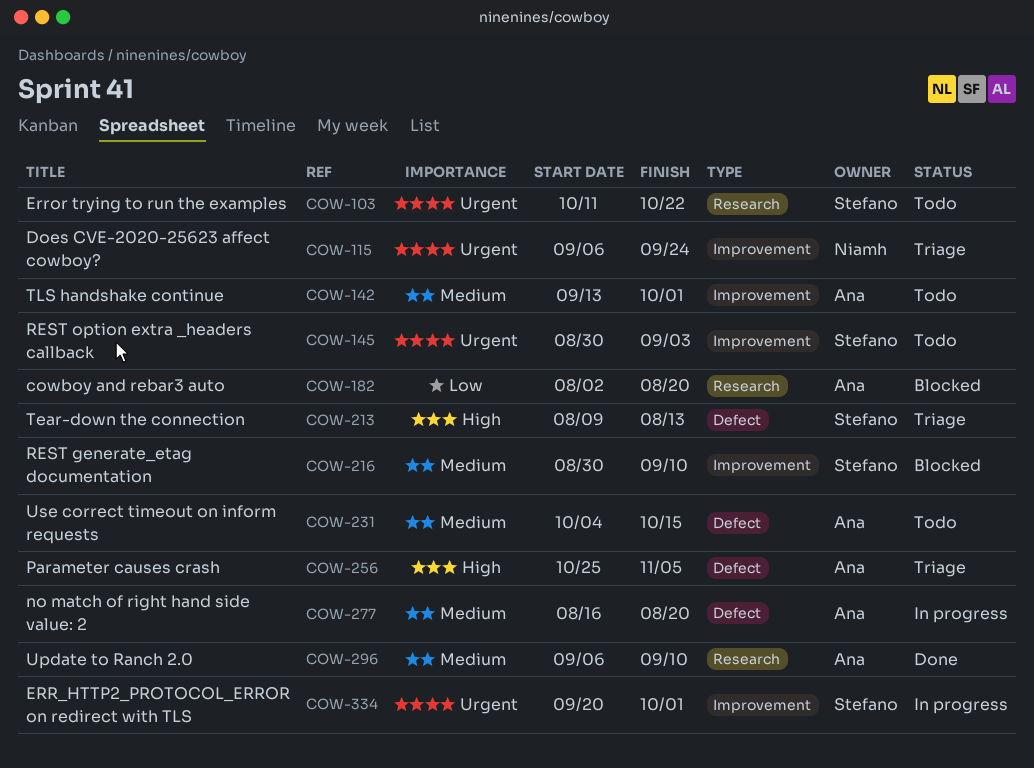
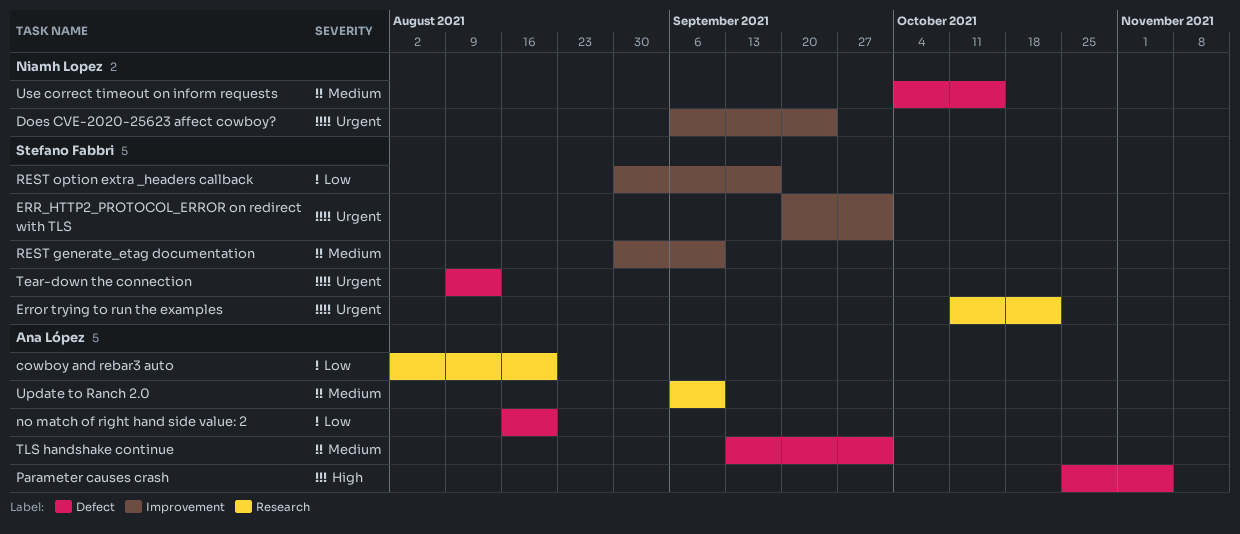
no match of right hand side value: 2, priority: Medium -> Low
REST option extra _headers callback, priority: Urgent -> Low
REST option extra _headers callback, due: Sep 3 -> Sep 17
Tear-down the connection, priority: High -> Urgent
TLS handshake continue, label: Improvement -> Defect
Use correct timeout on inform requests, owner: Ana López -> Niamh Lopez

